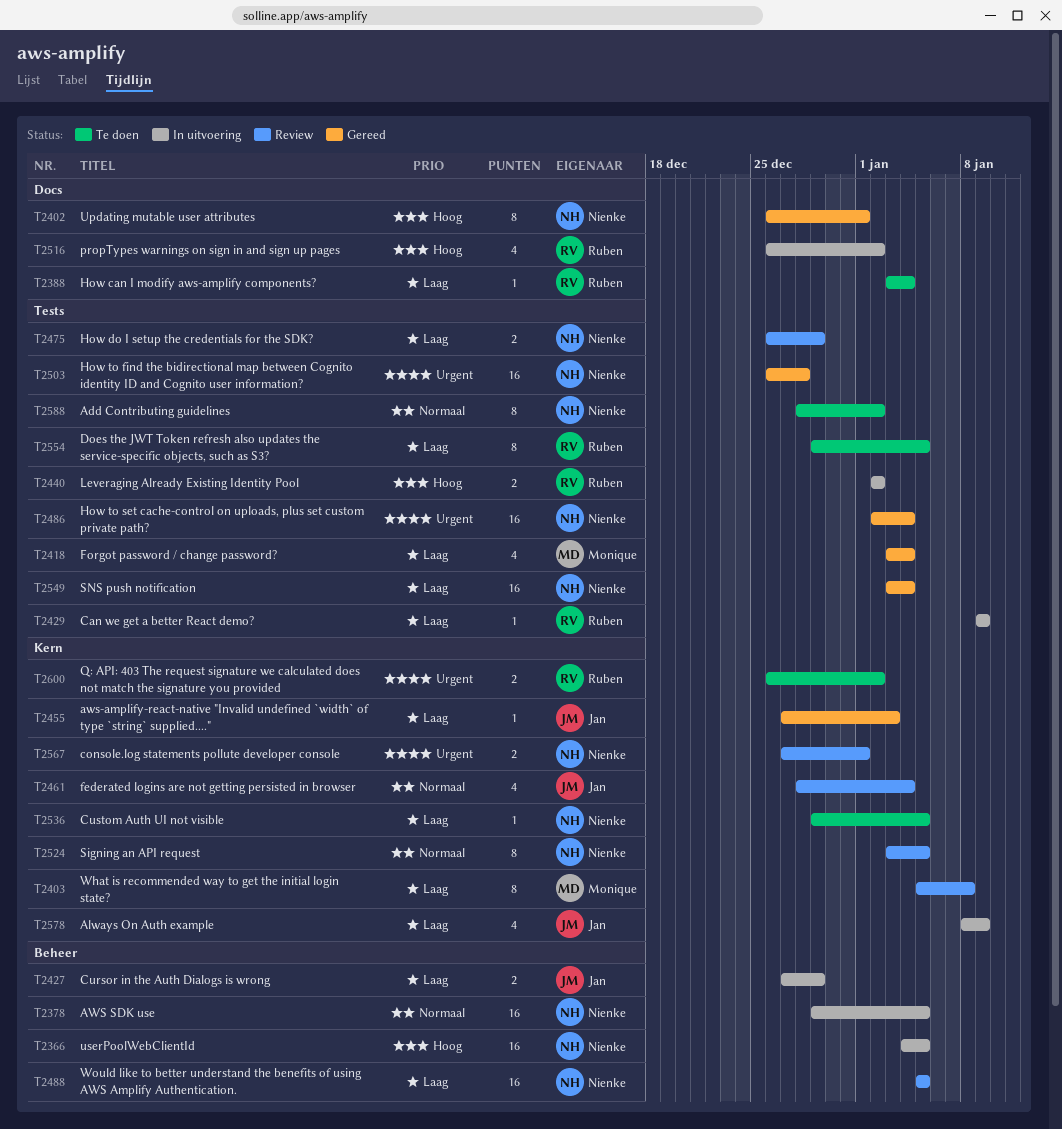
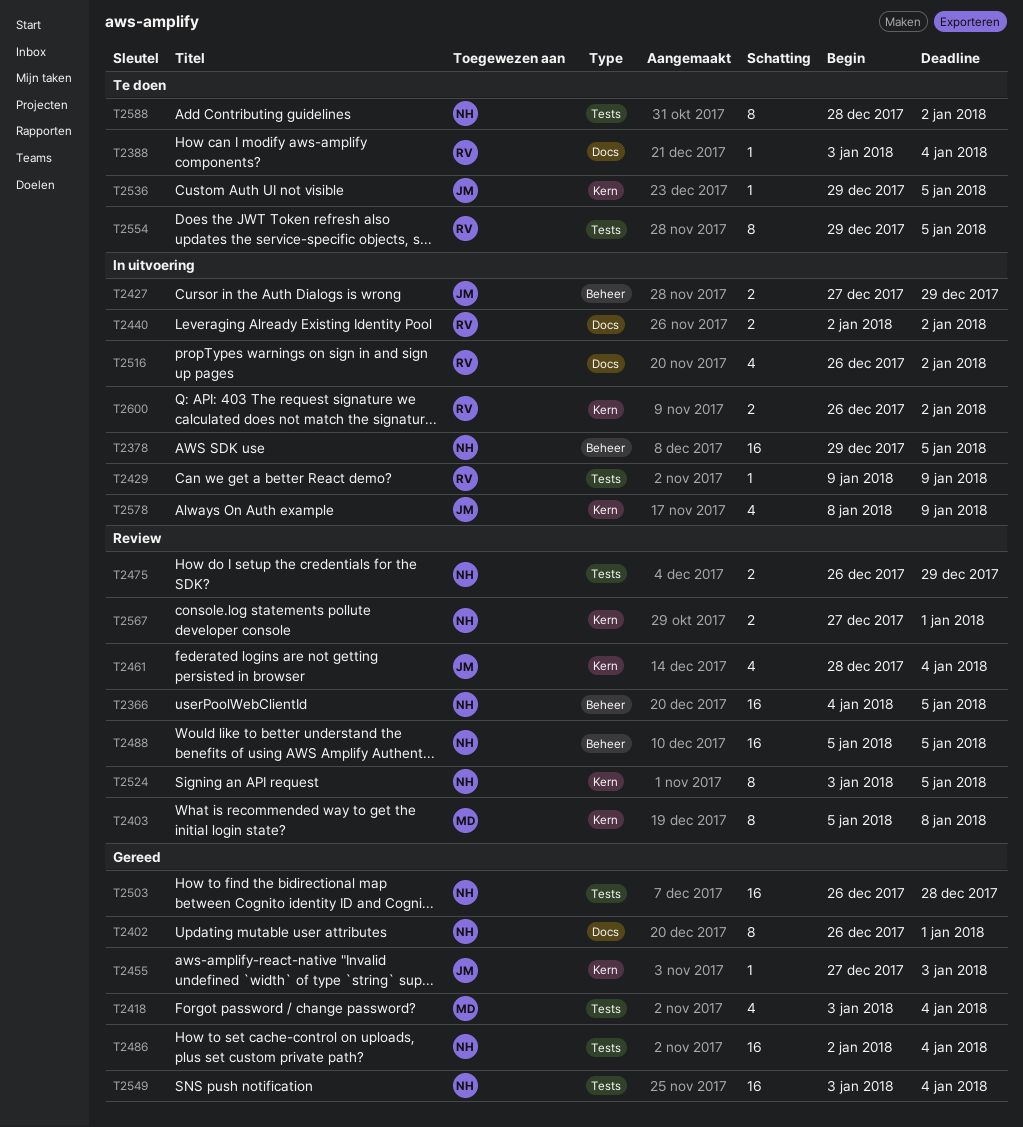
T2366, status: In uitvoering -> Review
T2440, label: Tests -> Docs
T2536, owner: Nienke -> Jan
T2600, status: Te doen -> In uitvoering

